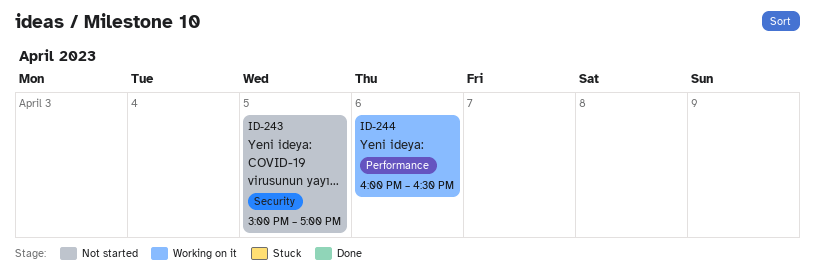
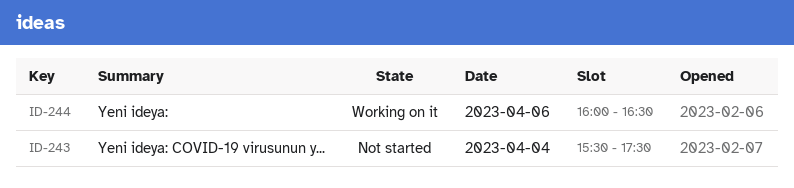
ID-243, day: Apr 5 -> Apr 4
ID-243, begins: 15:00 -> 15:30
ID-243, ends: 17:00 -> 17:30

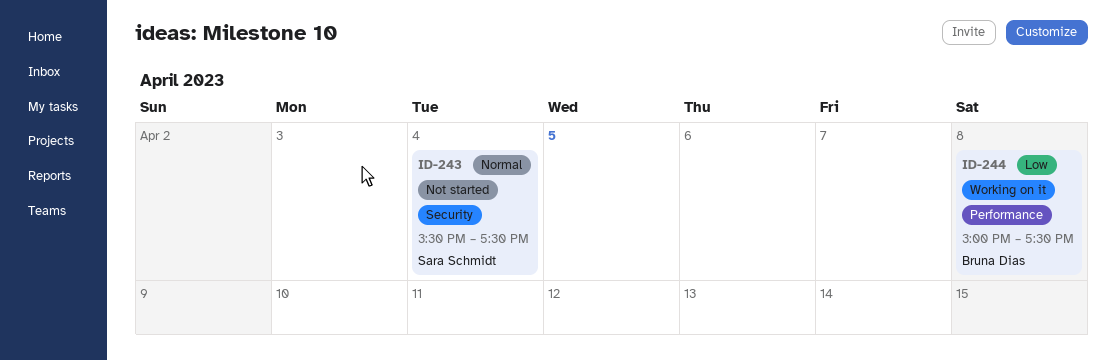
ID-244, day: Apr 6 -> Apr 8
ID-244, begins: 16:00 -> 15:00
ID-244, ends: 16:30 -> 17:30

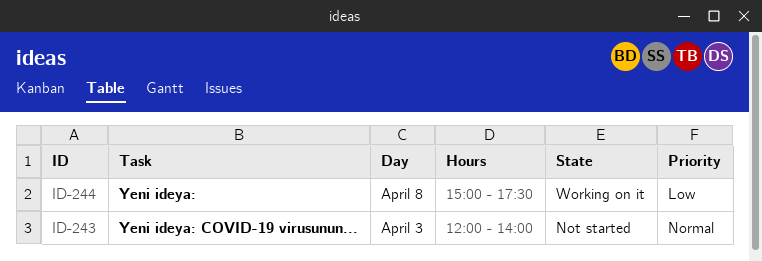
ID-243, day: Apr 4 -> Apr 3
ID-243, begins: 15:30 -> 12:00
ID-243, ends: 17:30 -> 14:00

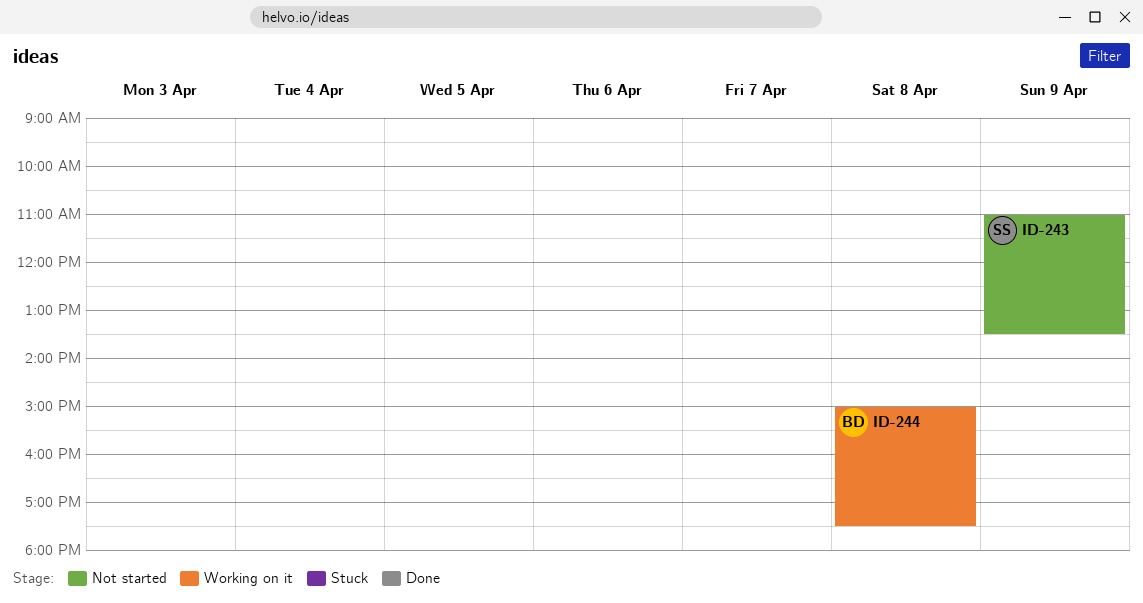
ID-243, day: Apr 3 -> Apr 9
ID-243, begins: 12:00 -> 11:00
ID-243, ends: 14:00 -> 13:30

